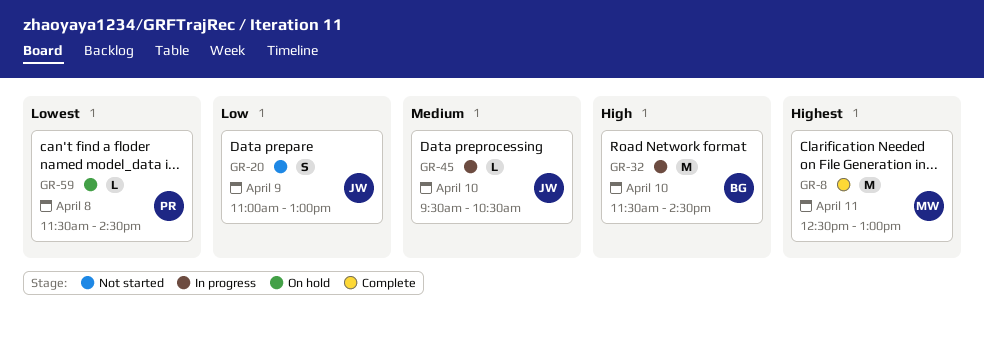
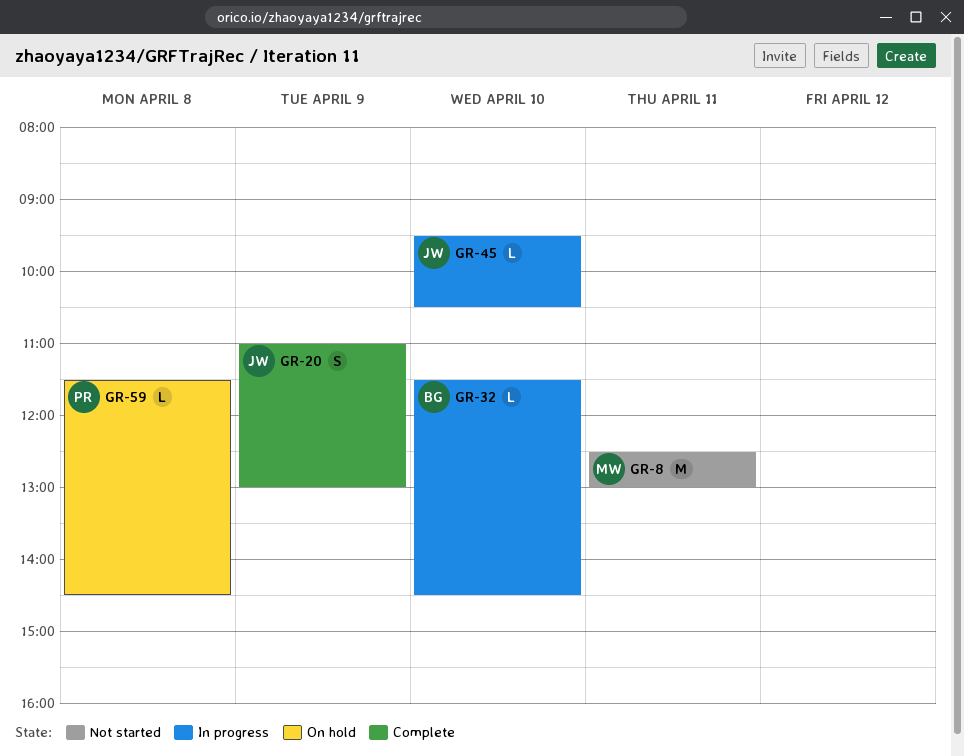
GR-8, status: Complete -> Not started
GR-20, status: Not started -> Complete
GR-32, estimate: M -> L

